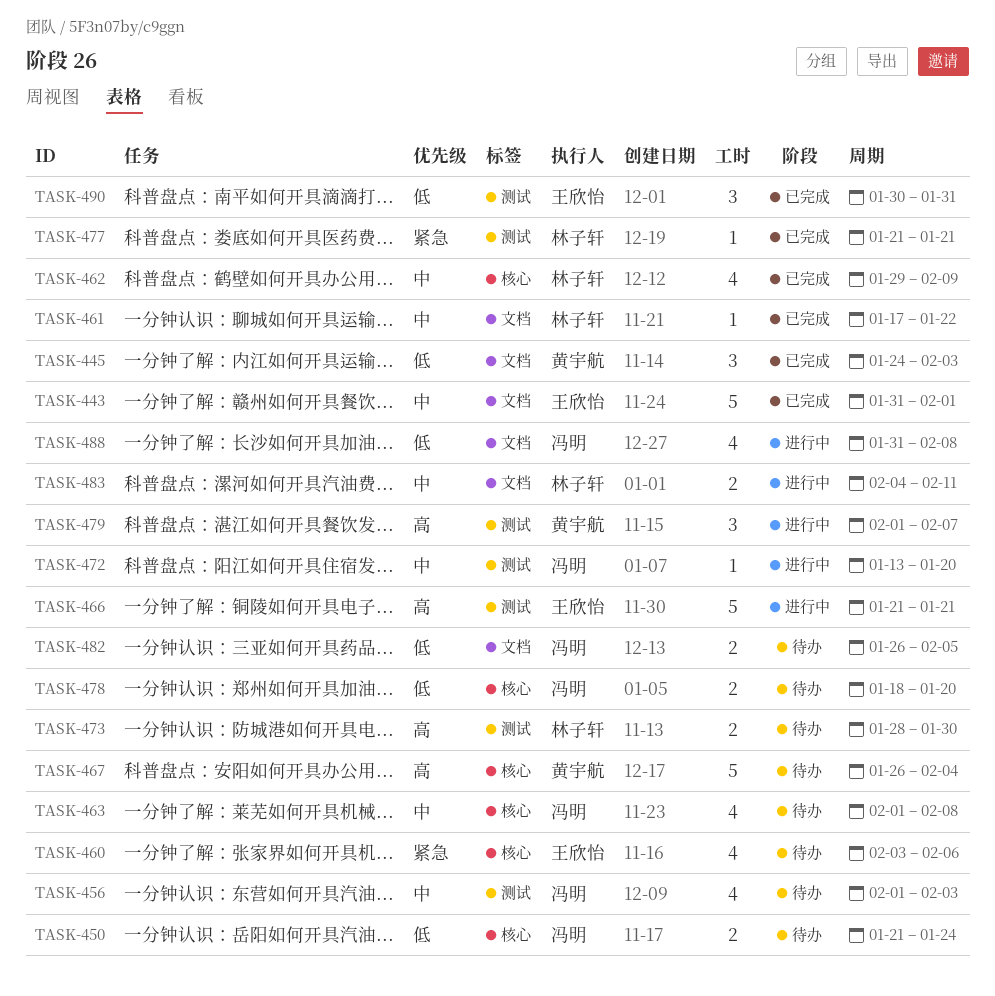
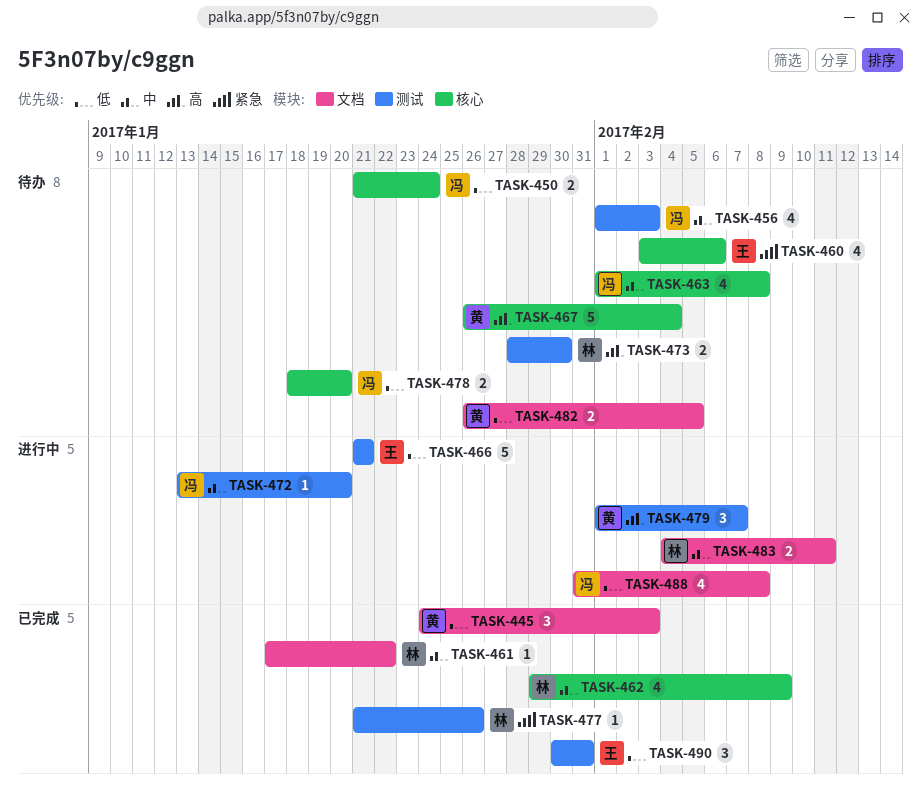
TASK-443: present -> none
TASK-466, priority: 高 -> 低
TASK-477, due: Jan 21 -> Jan 26
TASK-482, owner: 冯明 -> 黄宇航

